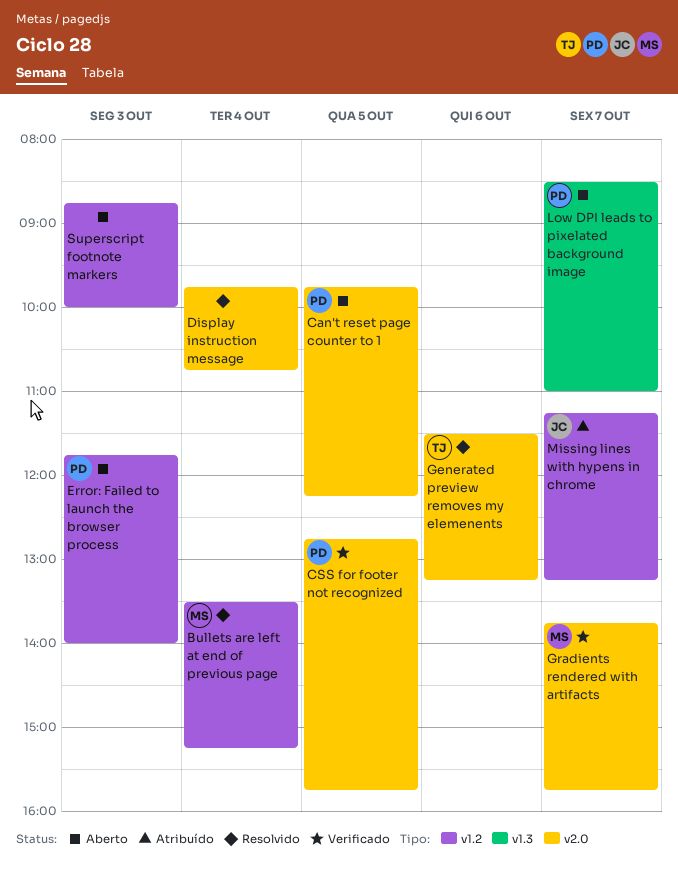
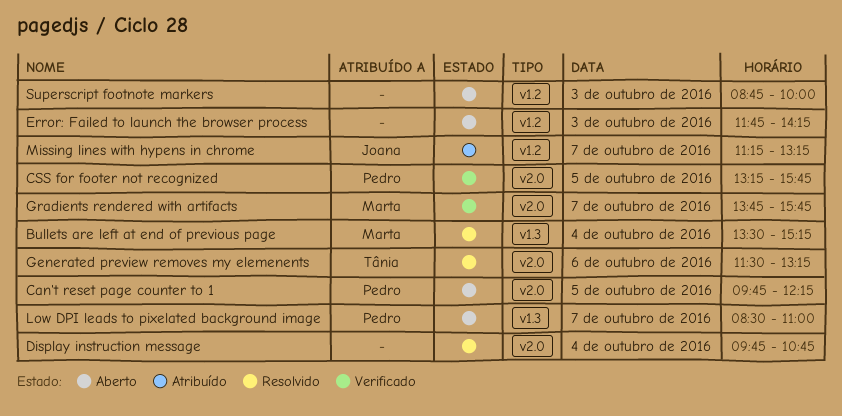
Bullets are left at end of previous page, label: v1.2 -> v1.3
CSS for footer not recognized, begins: 12:45 -> 13:15
Error: Failed to launch the browser process, owner: Pedro -> none
Error: Failed to launch the browser process, ends: 14:00 -> 14:15

